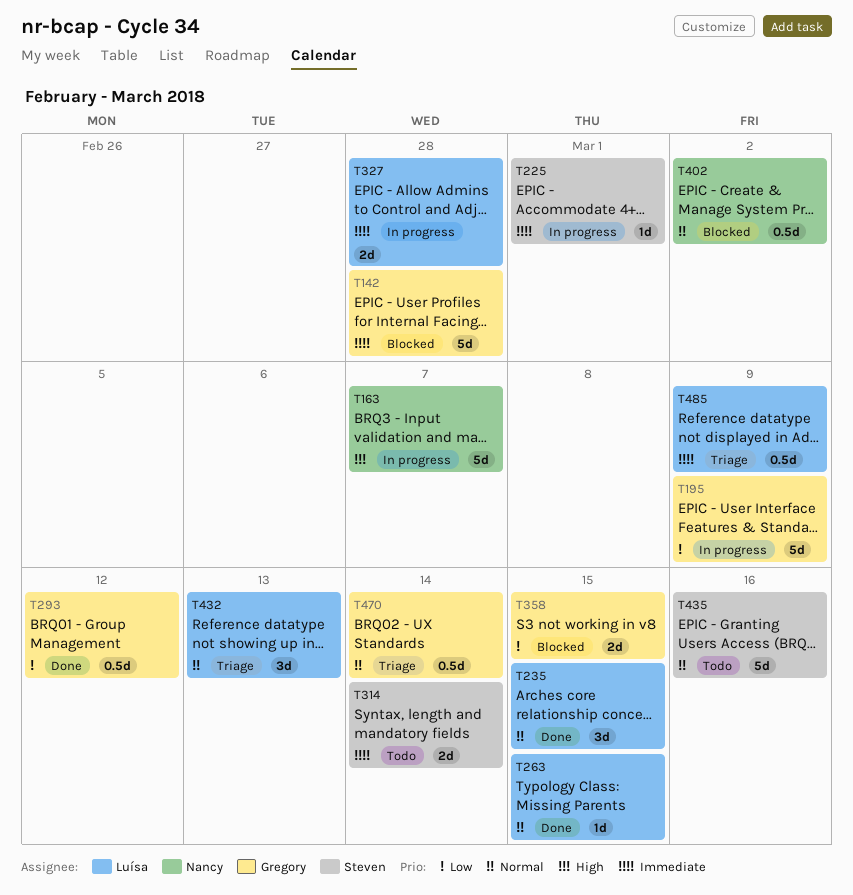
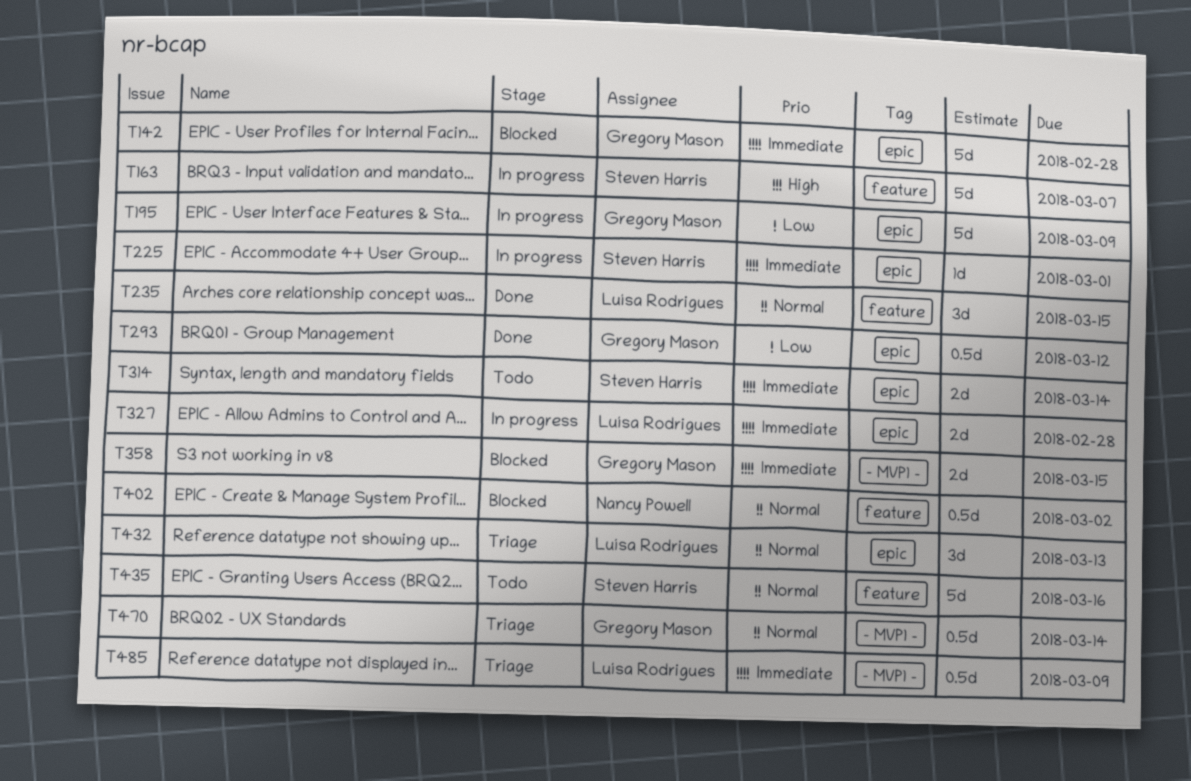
T163, owner: Nancy Powell -> Steven Harris
T263: present -> none
T358, priority: Low -> Immediate

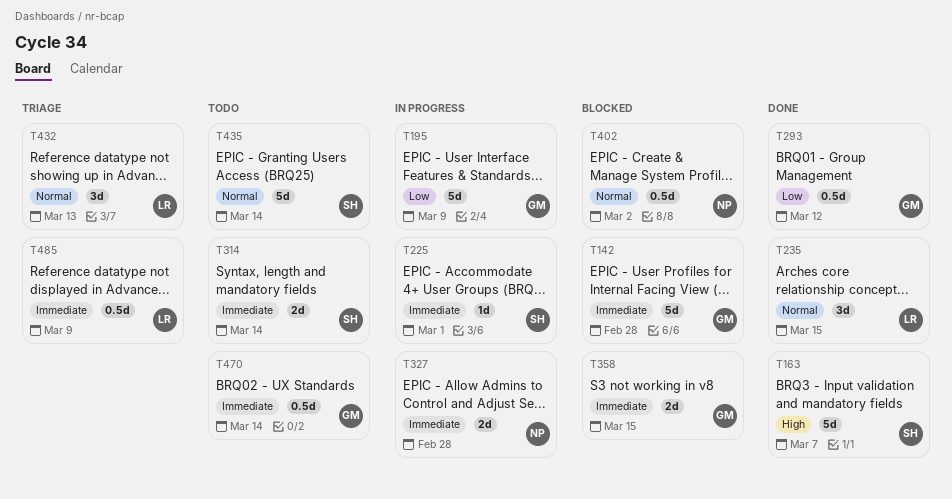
T163, status: In progress -> Done
T327, owner: Luísa Rodrigues -> Nancy Powell
T435, due: Mar 16 -> Mar 14
T470, status: Triage -> Todo
T470, priority: Normal -> Immediate

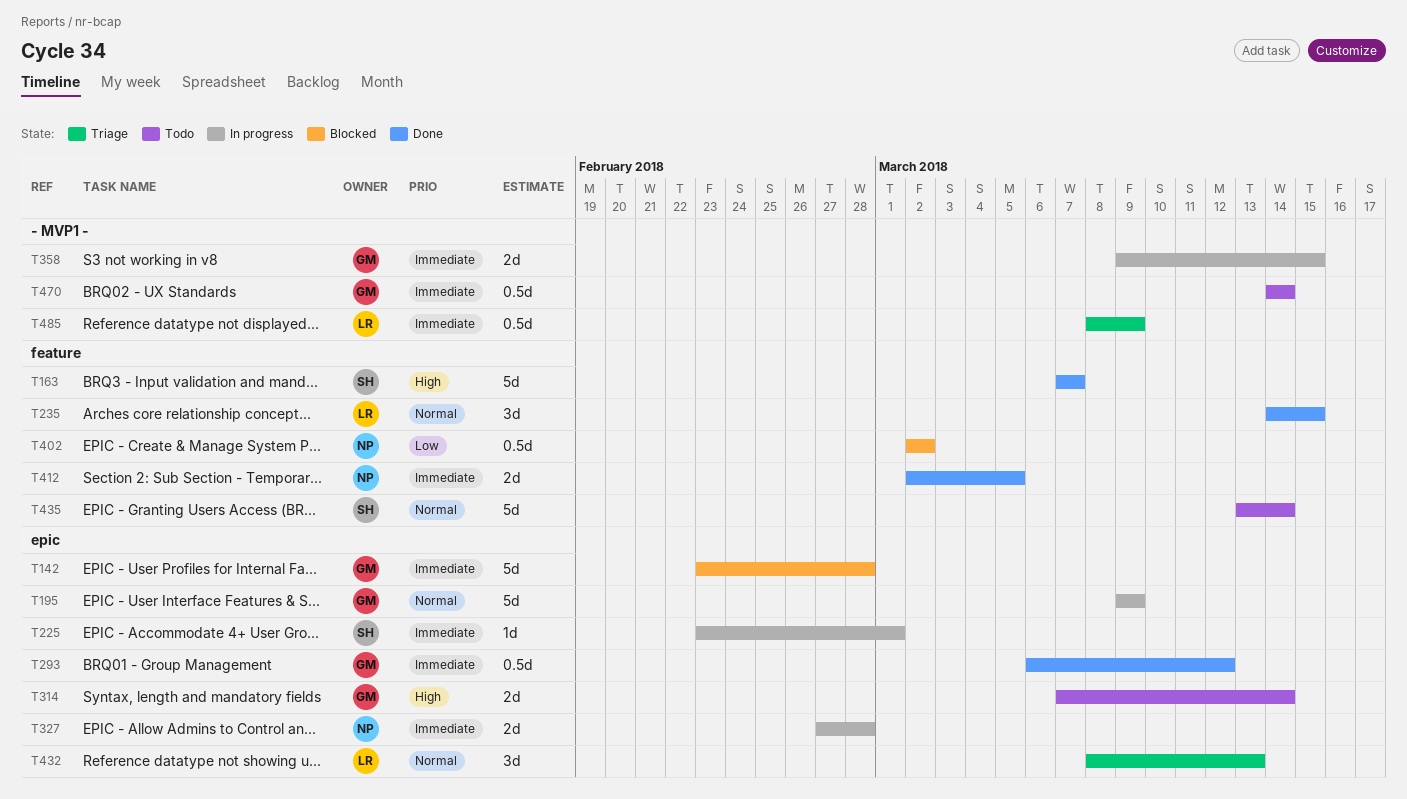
T195, priority: Low -> Normal
T293, priority: Low -> Immediate
T314, owner: SH -> GM
T314, priority: Immediate -> High
T358, status: Blocked -> In progress
T402, priority: Normal -> Low
T412: none -> present

